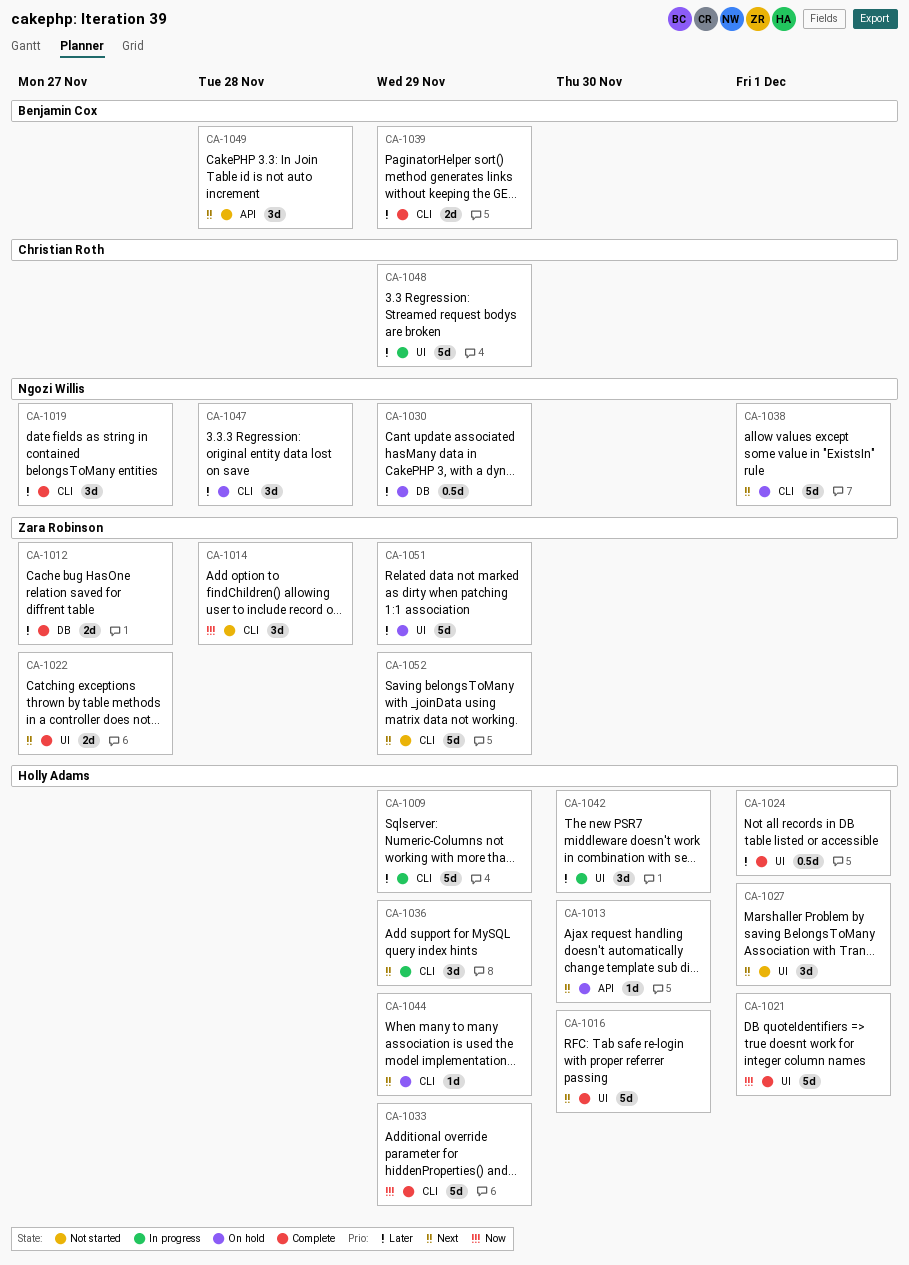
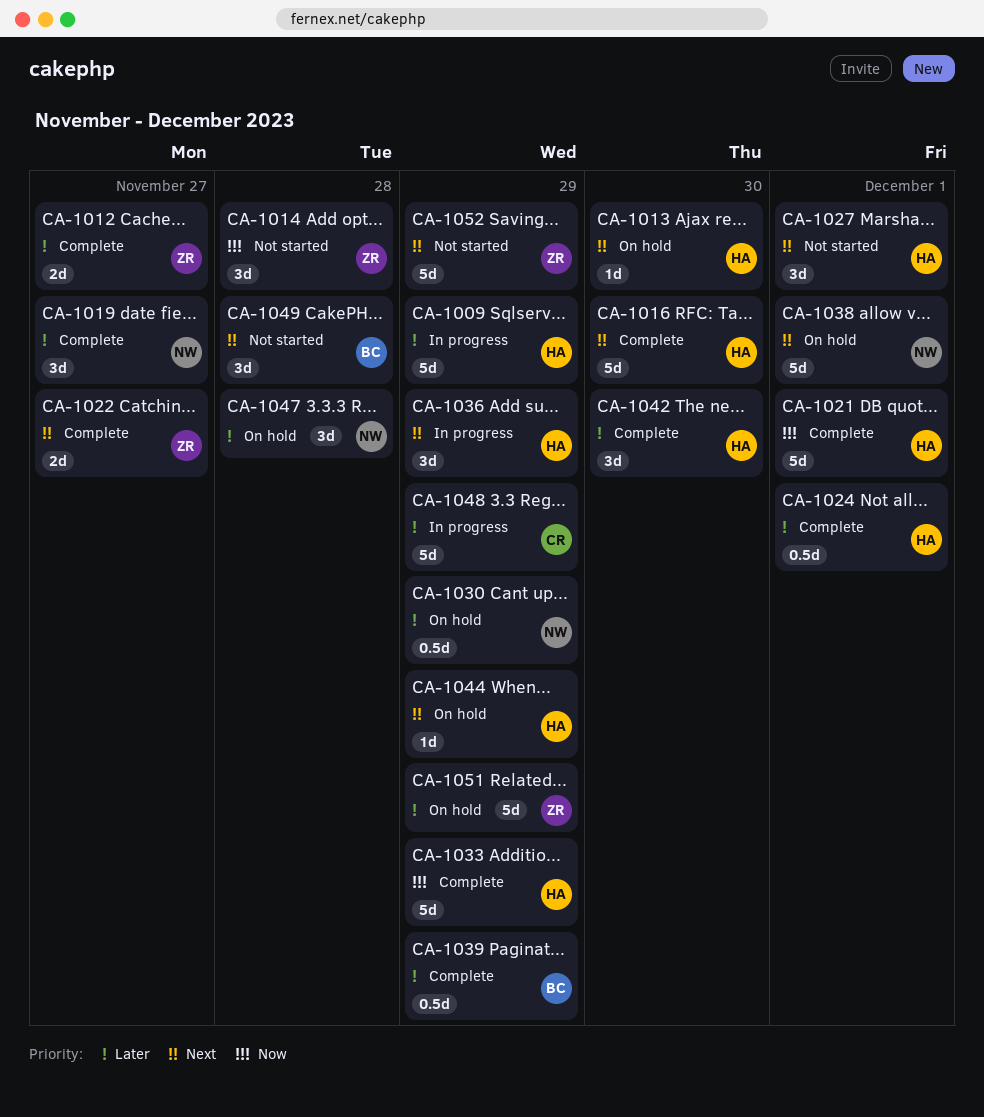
CA-1039, estimate: 2d -> 0.5d
CA-1042, status: In progress -> Complete

